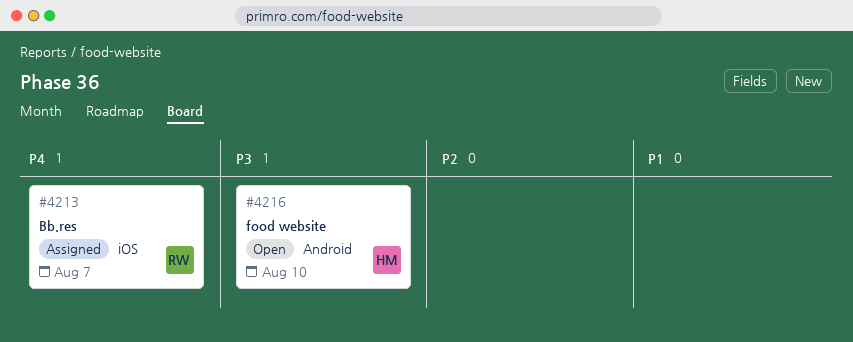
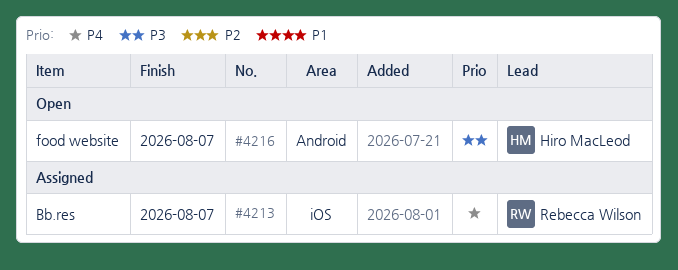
#4216, due: Aug 10 -> Aug 7

